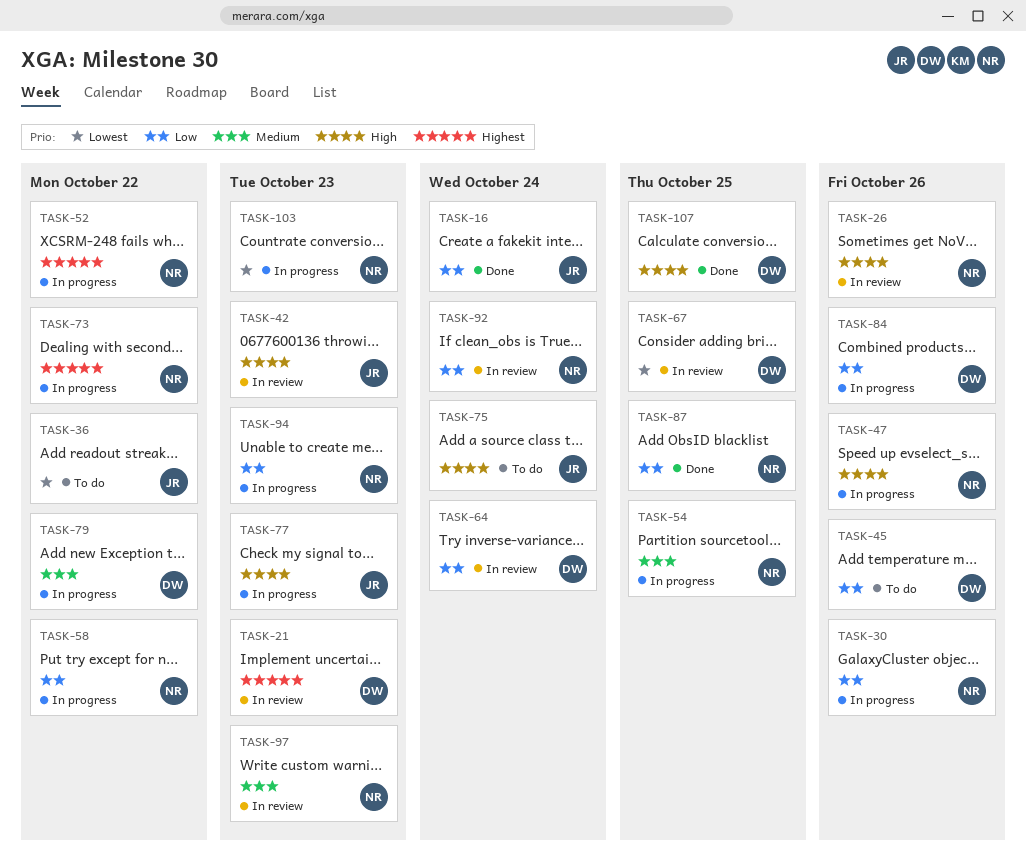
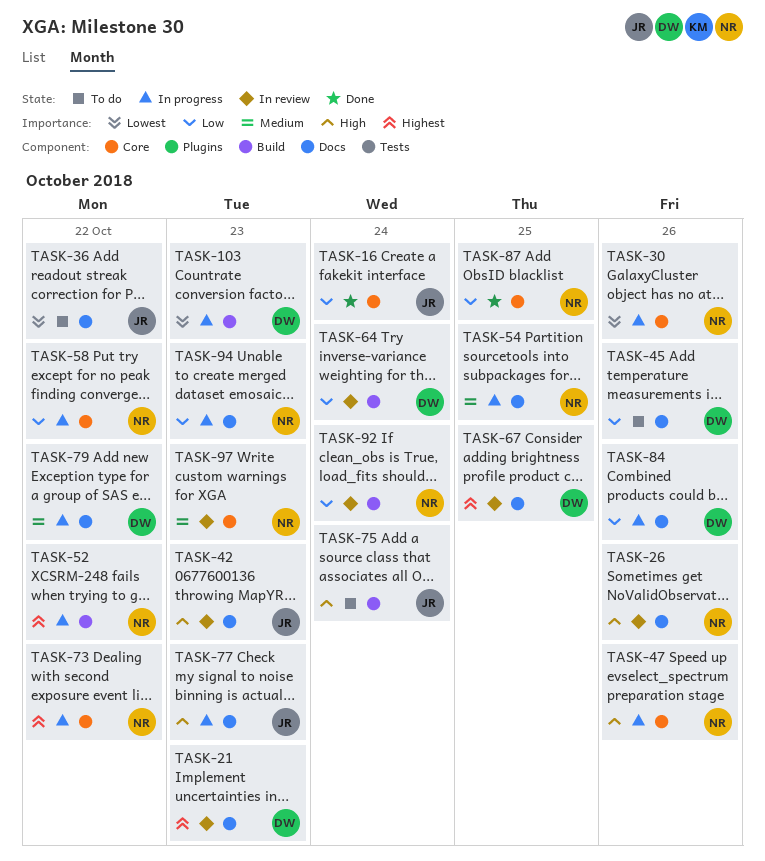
TASK-30, priority: Low -> Lowest
TASK-67, priority: Lowest -> Highest
TASK-103, owner: NR -> DW
TASK-107: present -> none

